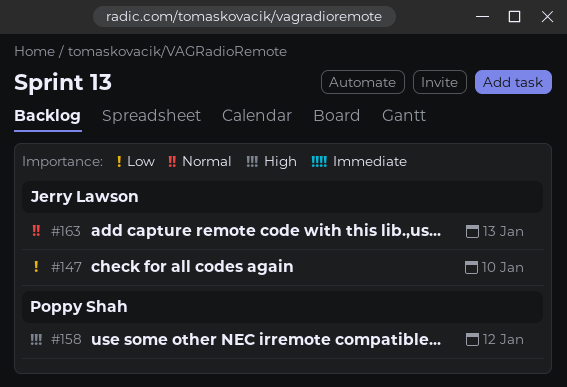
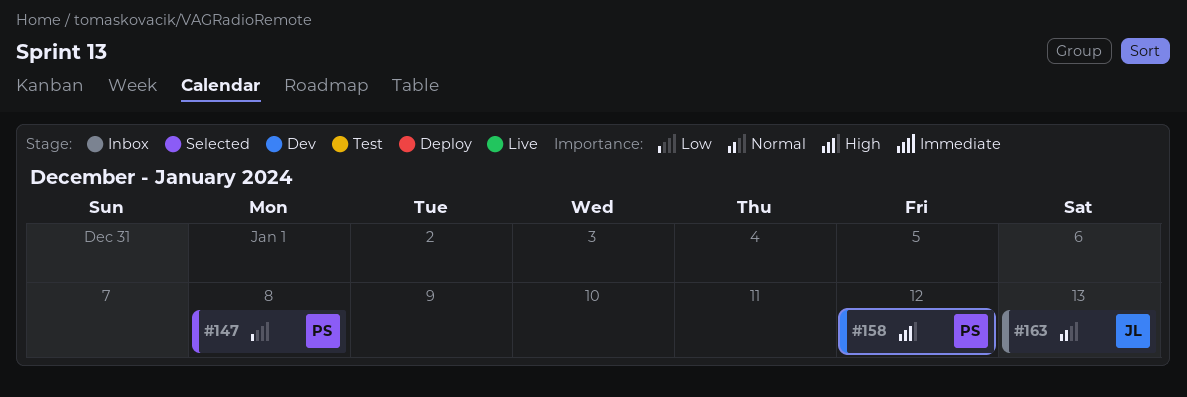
#147, owner: Jerry Lawson -> Poppy Shah
#147, due: Jan 10 -> Jan 8

